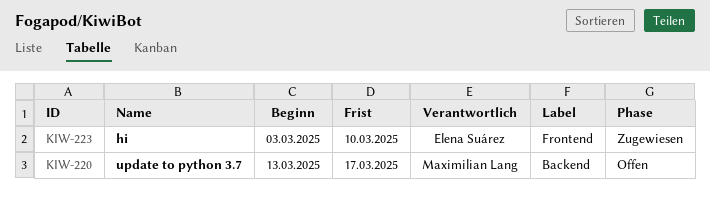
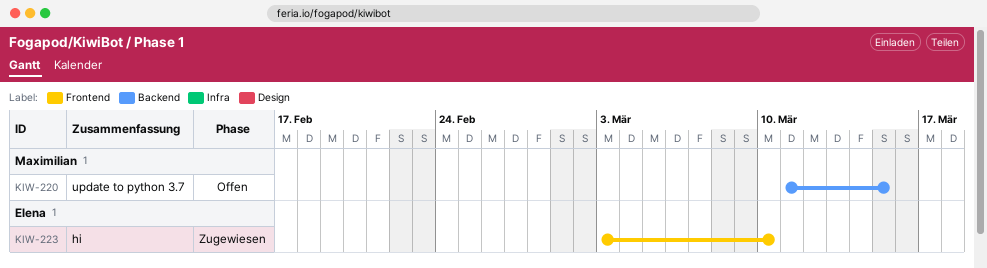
KIW-220, start: Mar 13 -> Mar 11
KIW-220, due: Mar 17 -> Mar 15

